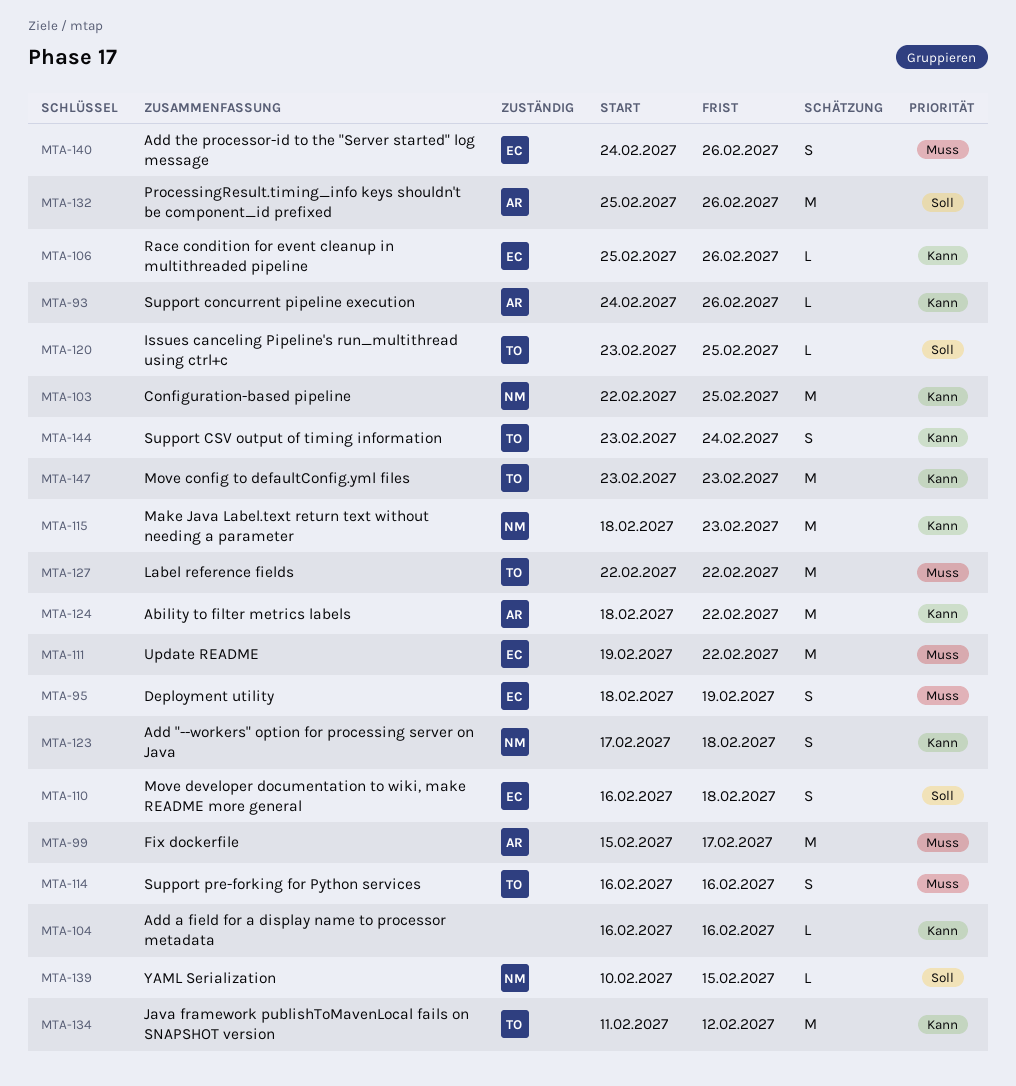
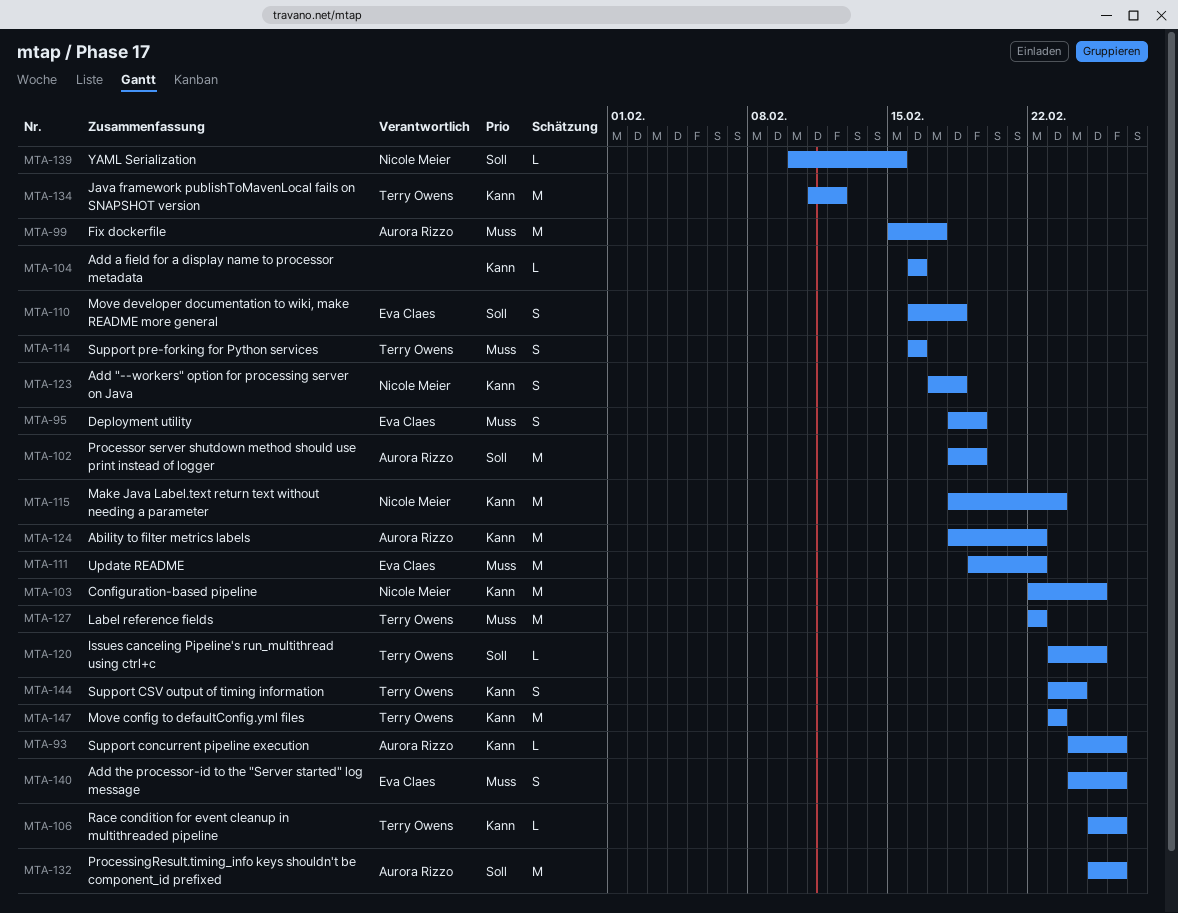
MTA-102: none -> present
MTA-106, owner: Eva Claes -> Terry Owens

